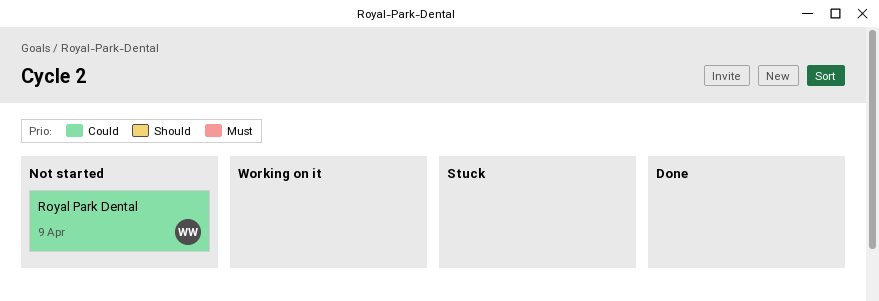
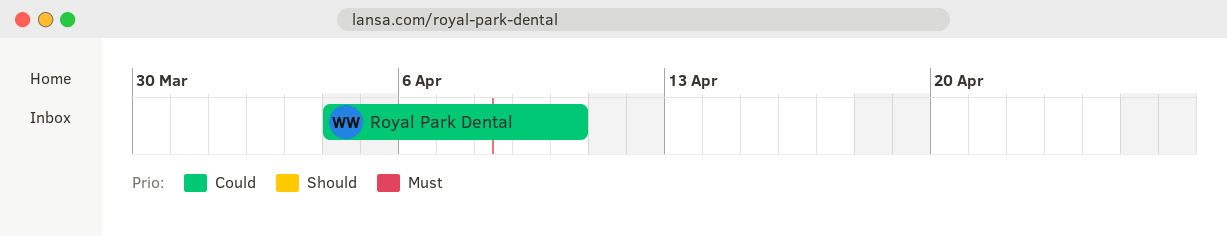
Royal Park Dental, due: Apr 9 -> Apr 10

